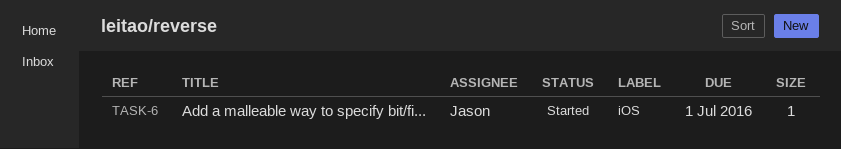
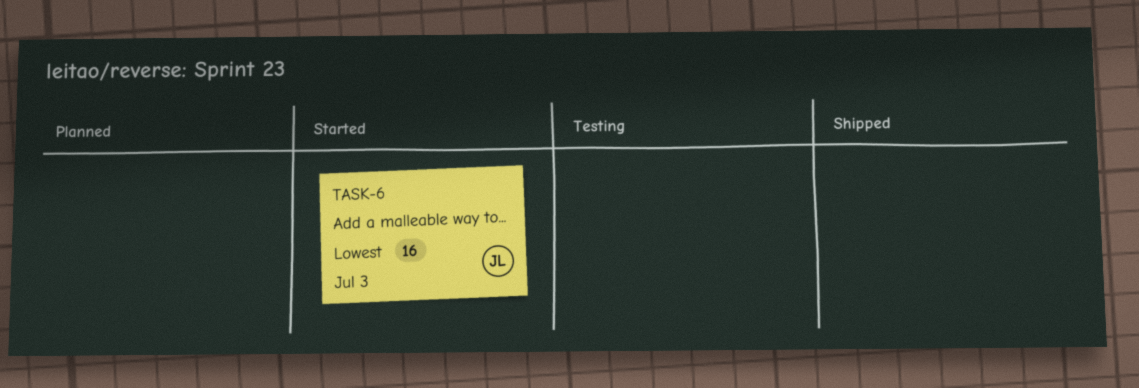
TASK-6, estimate: 1 -> 16
TASK-6, due: Jul 1 -> Jul 3

